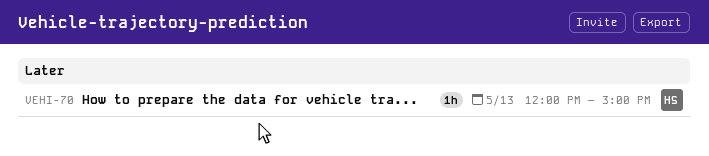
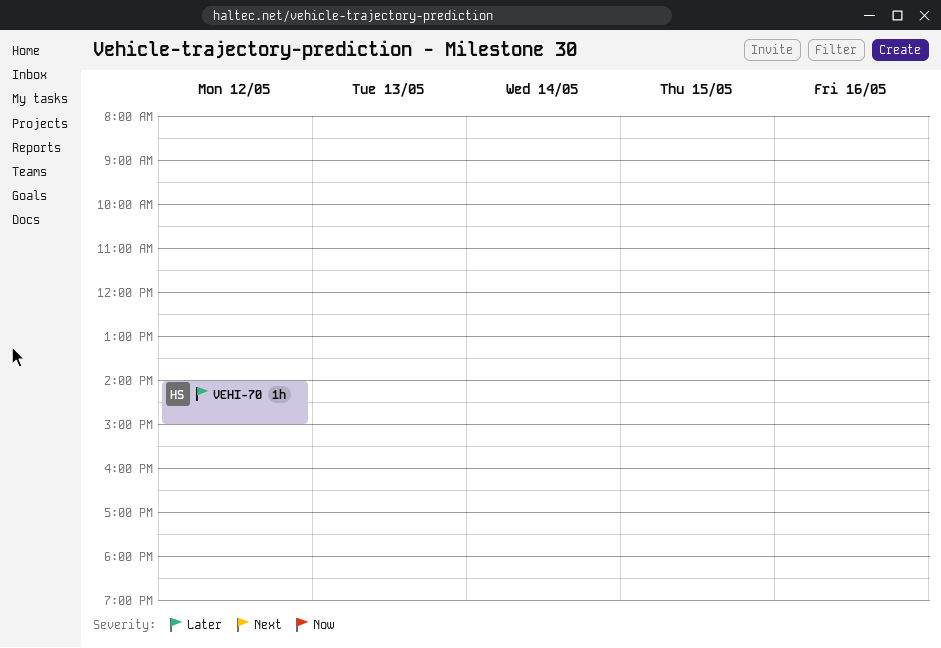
VEHI-70, day: May 13 -> May 12
VEHI-70, begins: 12:00 -> 14:00

